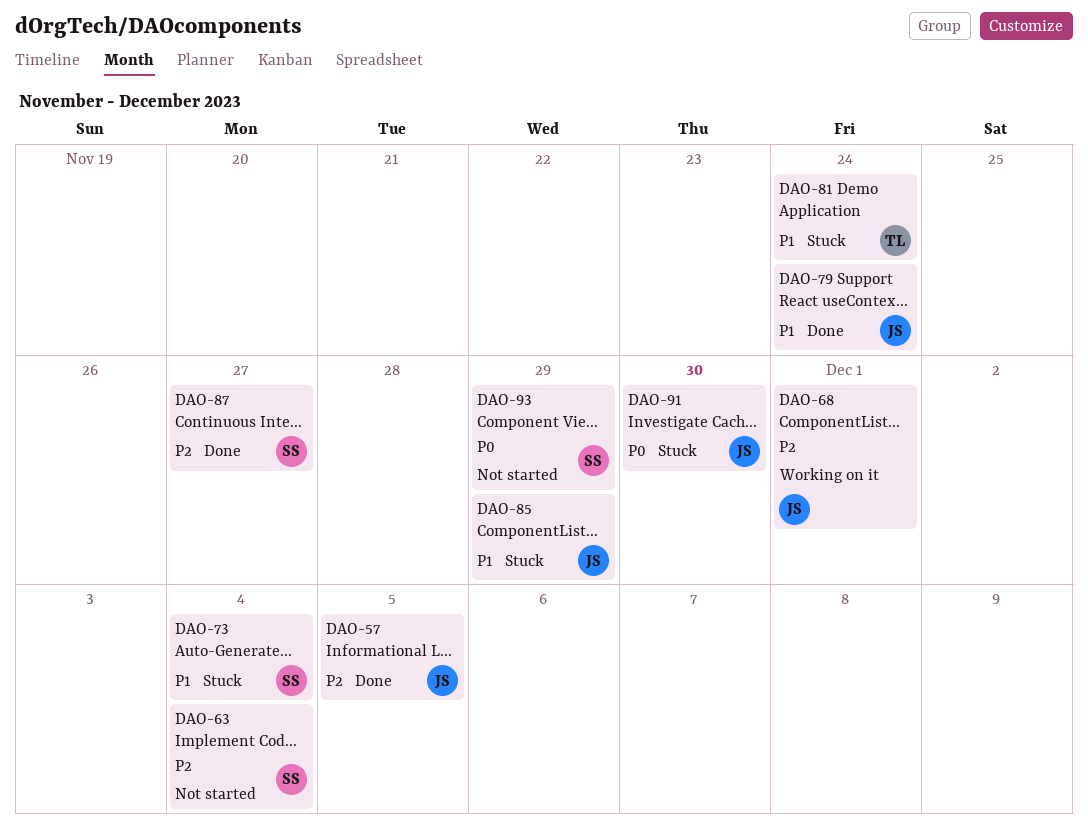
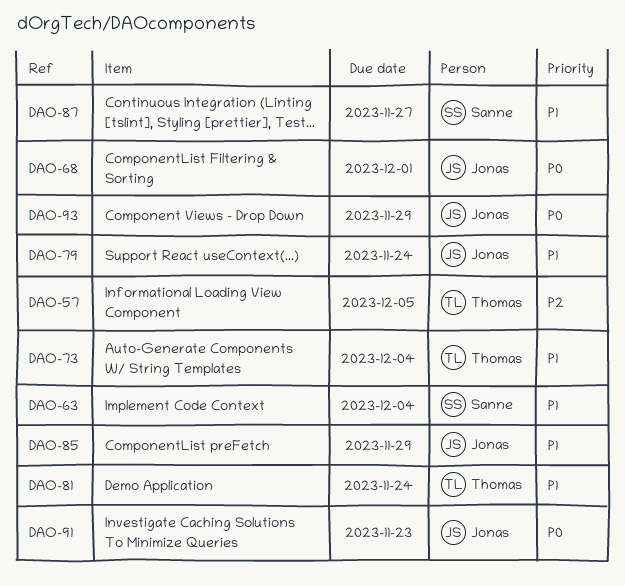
DAO-57, owner: Jonas -> Thomas
DAO-63, priority: P2 -> P1
DAO-68, priority: P2 -> P0
DAO-73, owner: Sanne -> Thomas
DAO-87, priority: P2 -> P1
DAO-91, due: Nov 30 -> Nov 23
DAO-93, owner: Sanne -> Jonas

